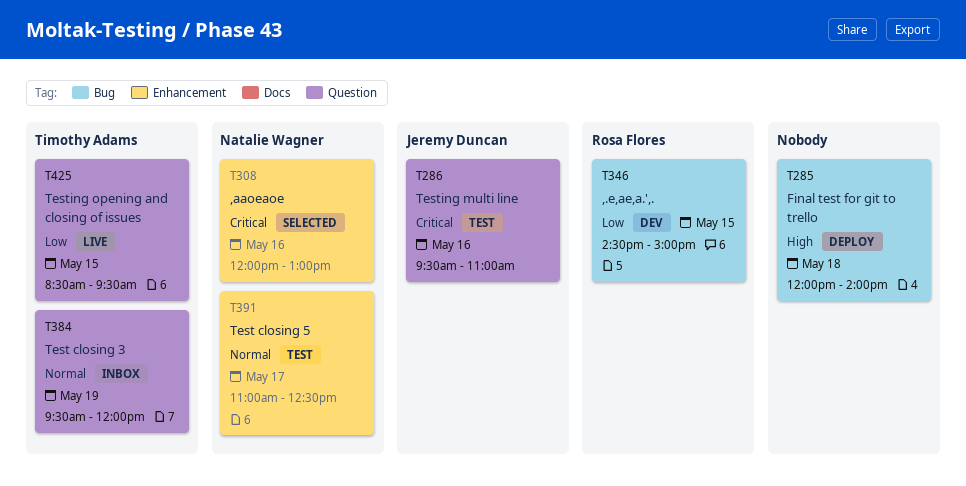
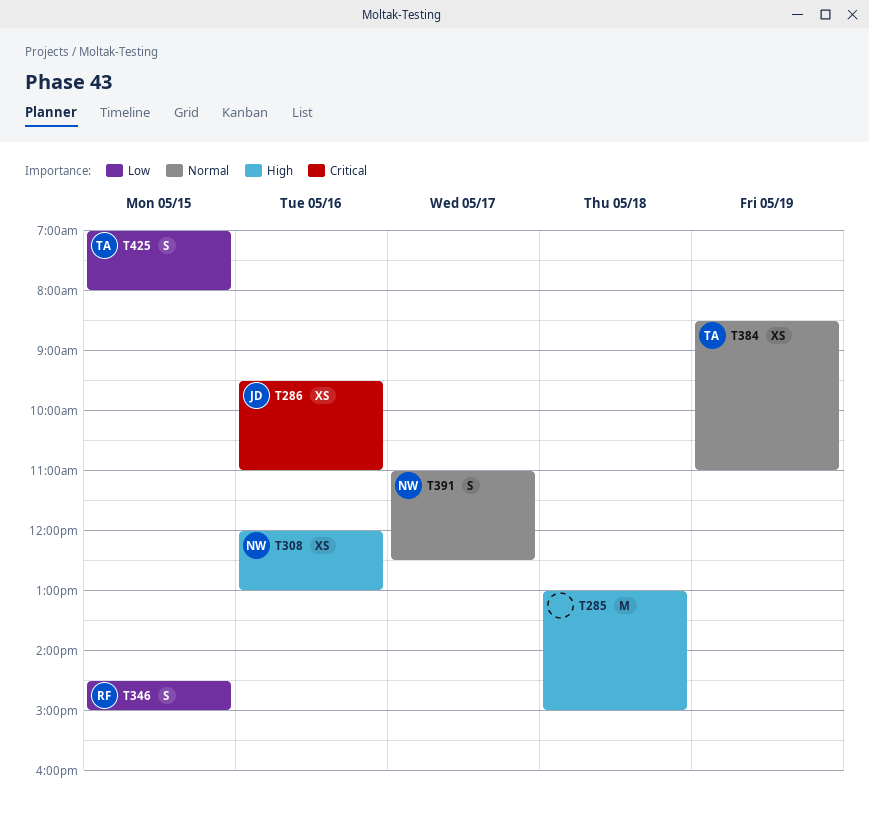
T285, begins: 12:00 -> 13:00
T285, ends: 14:00 -> 15:00
T308, priority: Critical -> High
T384, begins: 09:30 -> 08:30
T384, ends: 12:00 -> 11:00
T425, begins: 08:30 -> 07:00
T425, ends: 09:30 -> 08:00

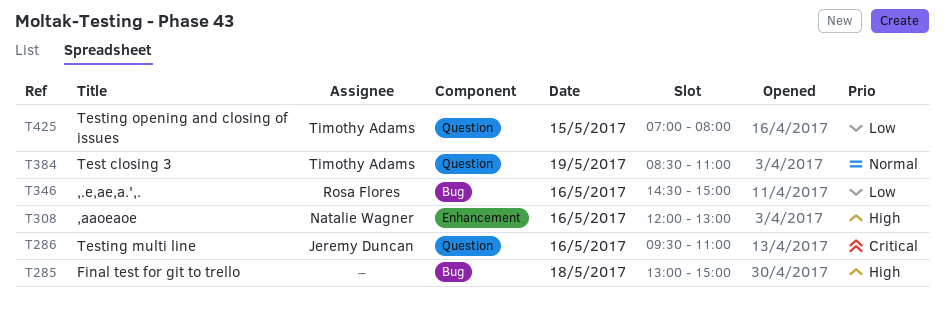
T346, day: May 15 -> May 16
T391: present -> none

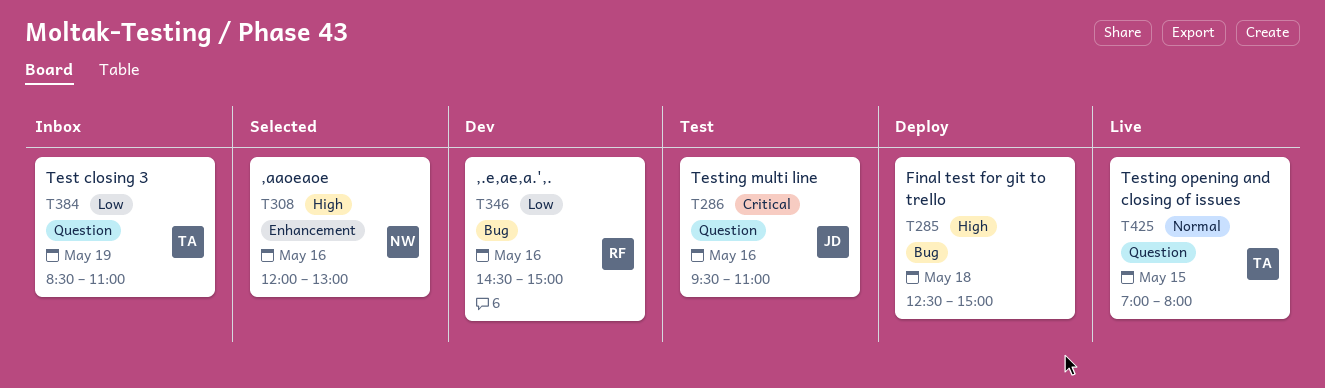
T285, begins: 13:00 -> 12:30
T384, priority: Normal -> Low
T425, priority: Low -> Normal

